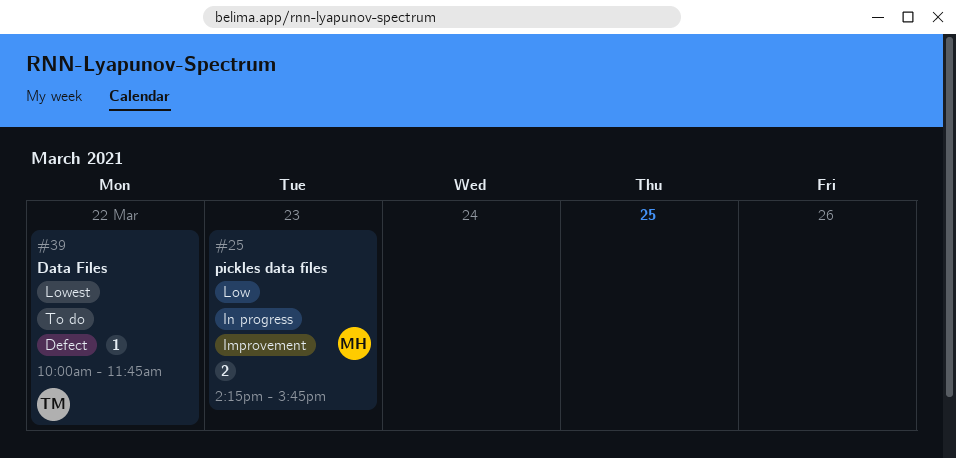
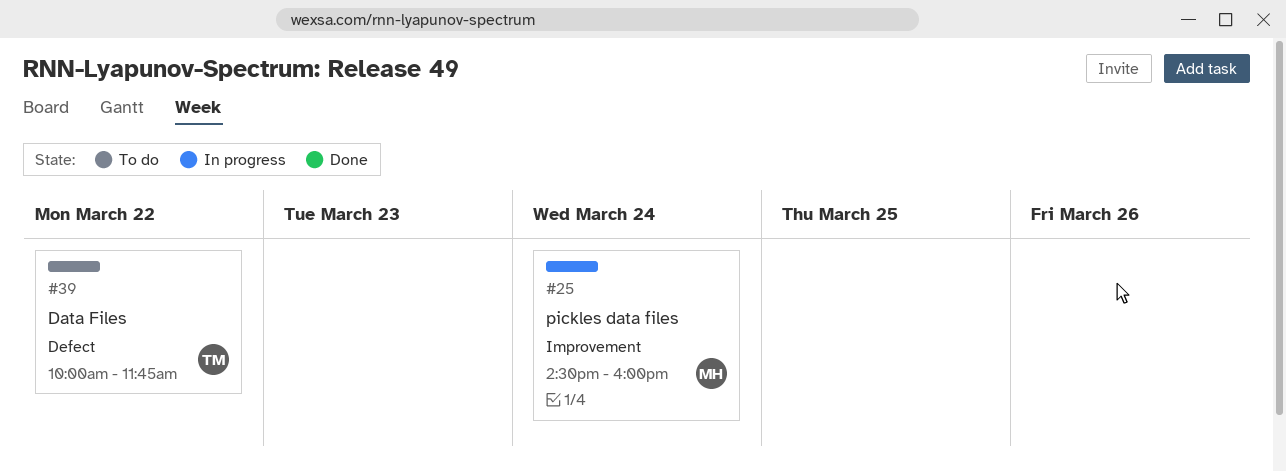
#25, day: Mar 23 -> Mar 24
#25, begins: 14:15 -> 14:30
#25, ends: 15:45 -> 16:00

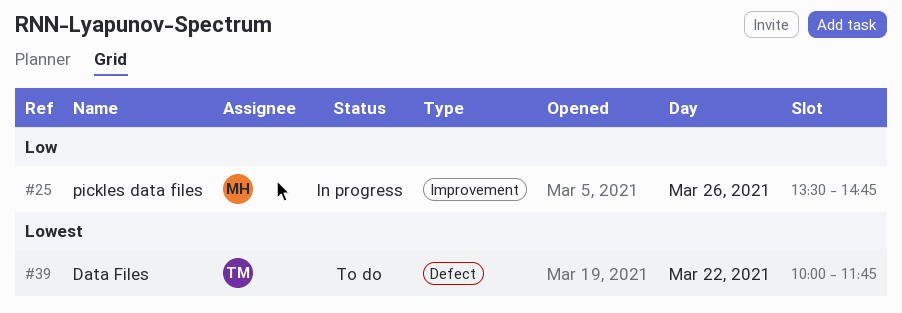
#25, day: Mar 24 -> Mar 26
#25, begins: 14:30 -> 13:30
#25, ends: 16:00 -> 14:45

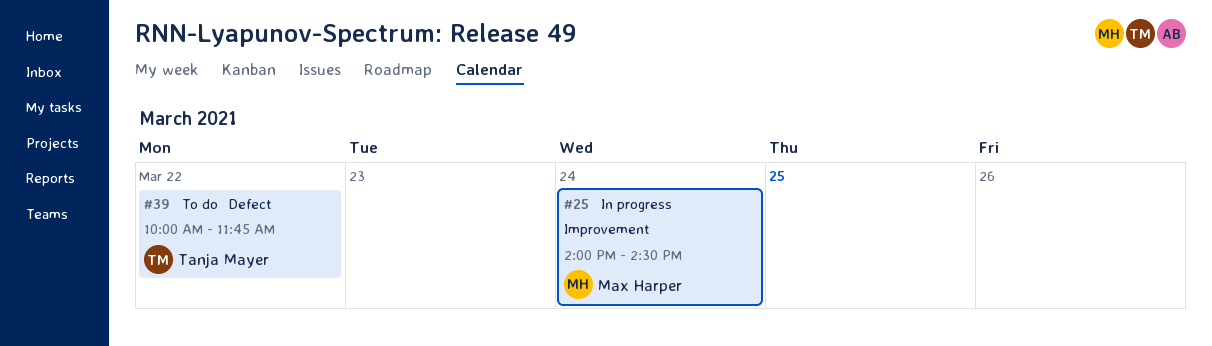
#25, day: Mar 26 -> Mar 24
#25, begins: 13:30 -> 14:00
#25, ends: 14:45 -> 14:30

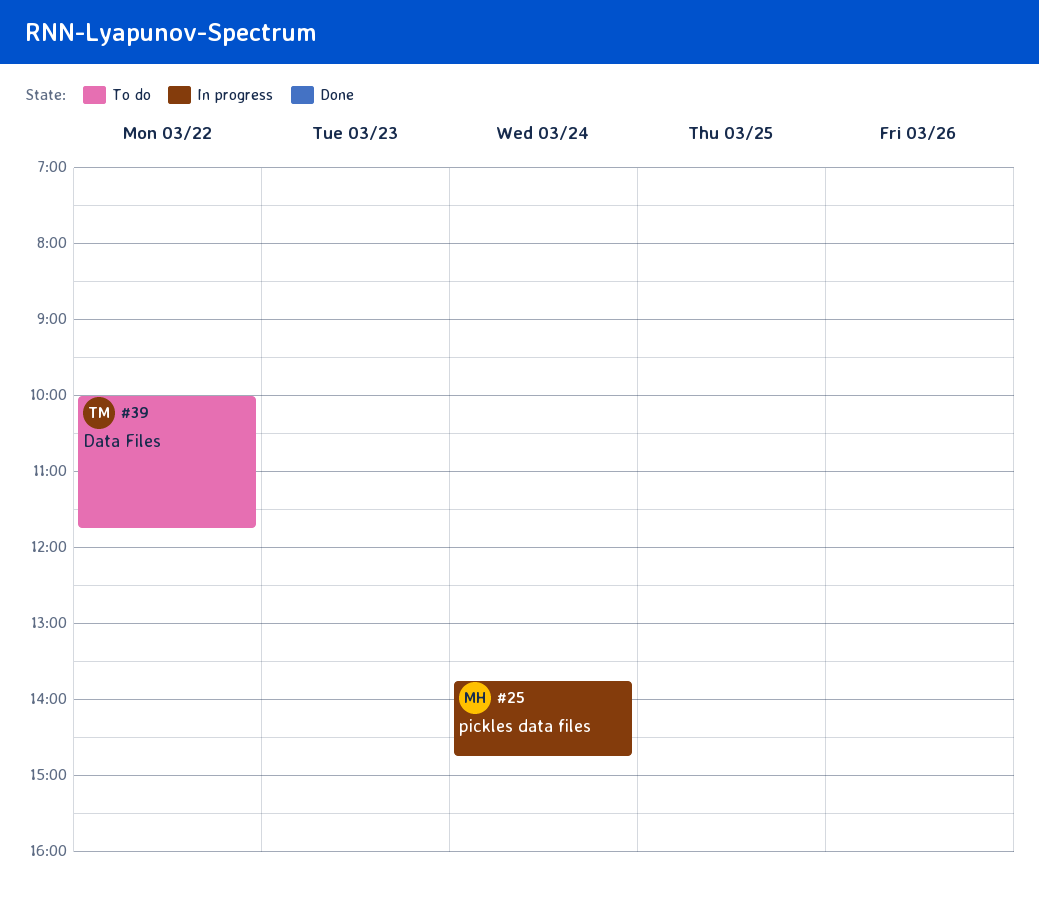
#25, begins: 14:00 -> 13:45
#25, ends: 14:30 -> 14:45

